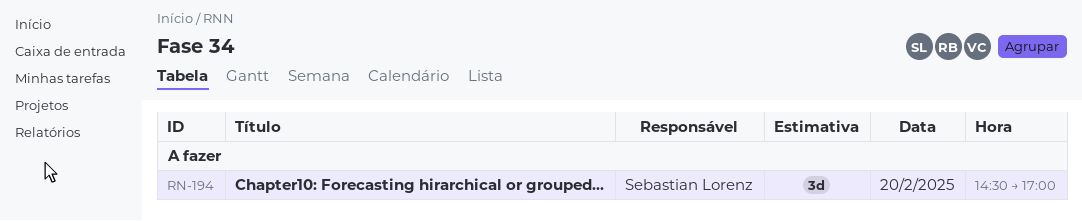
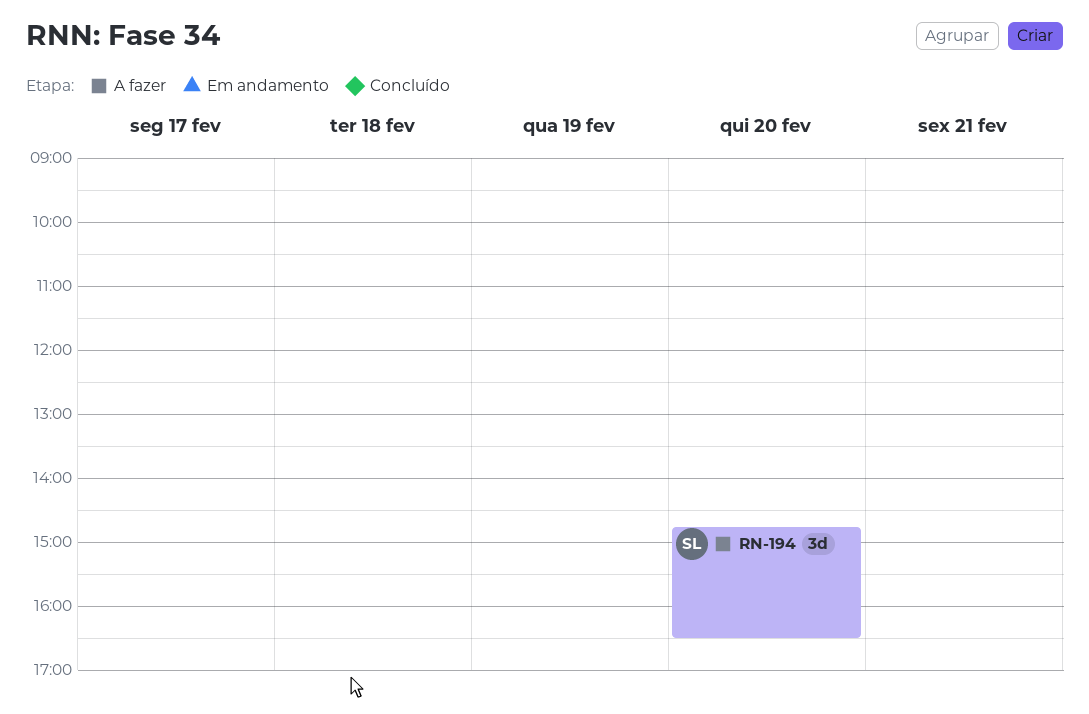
RN-194, begins: 14:30 -> 14:45
RN-194, ends: 17:00 -> 16:30

